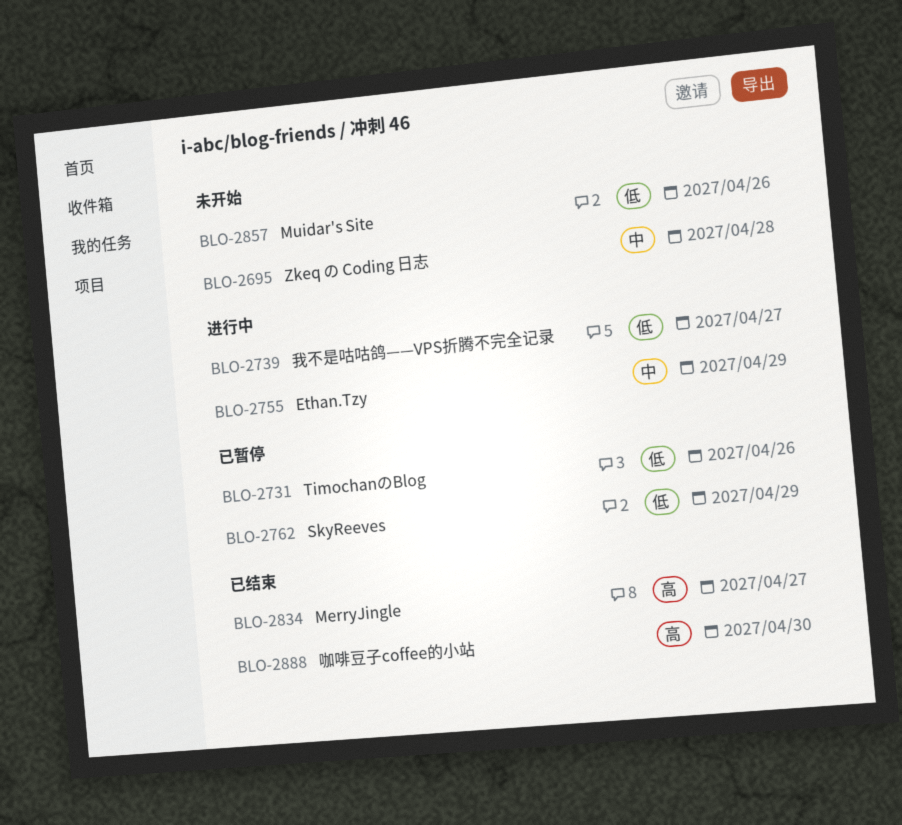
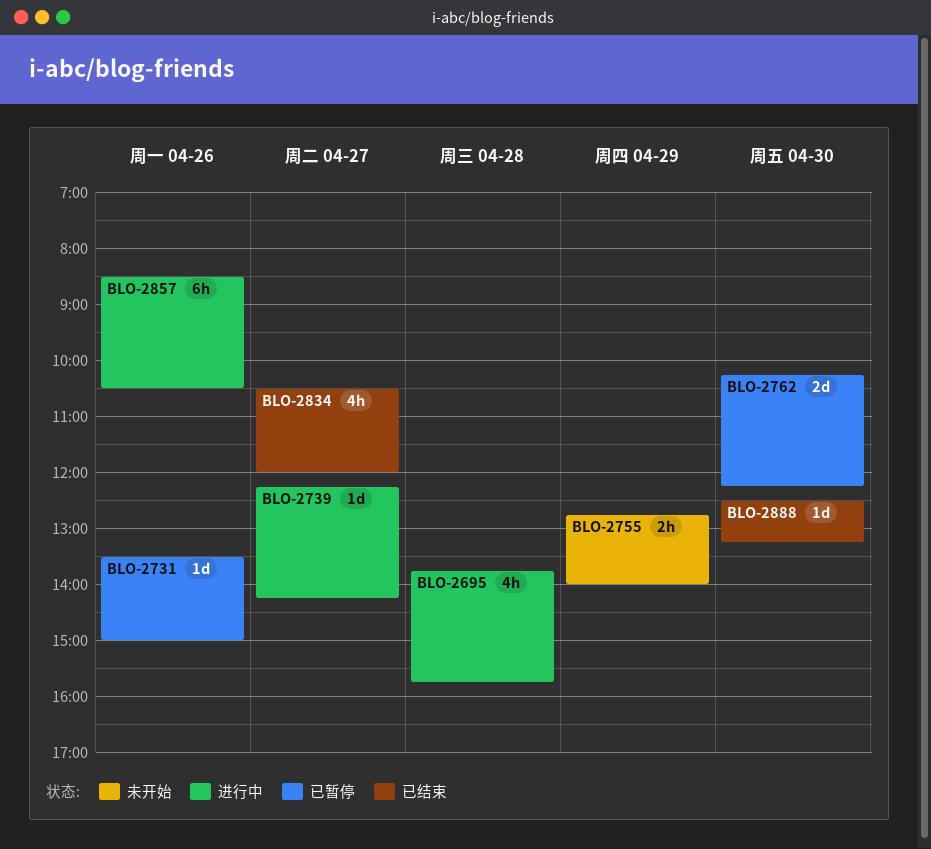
BLO-2695, status: 未开始 -> 进行中
BLO-2755, status: 进行中 -> 未开始
BLO-2762, day: Apr 29 -> Apr 30
BLO-2857, status: 未开始 -> 进行中

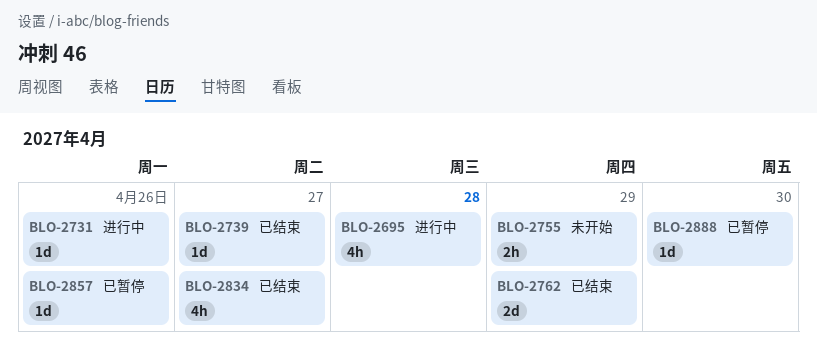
BLO-2731, status: 已暂停 -> 进行中
BLO-2739, status: 进行中 -> 已结束
BLO-2762, status: 已暂停 -> 已结束
BLO-2762, day: Apr 30 -> Apr 29
BLO-2857, status: 进行中 -> 已暂停
BLO-2857, estimate: 6h -> 1d
BLO-2888, status: 已结束 -> 已暂停

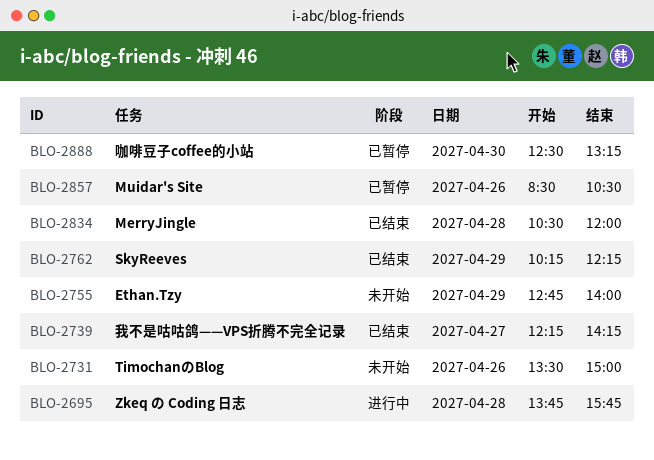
BLO-2731, status: 进行中 -> 未开始
BLO-2834, day: Apr 27 -> Apr 28

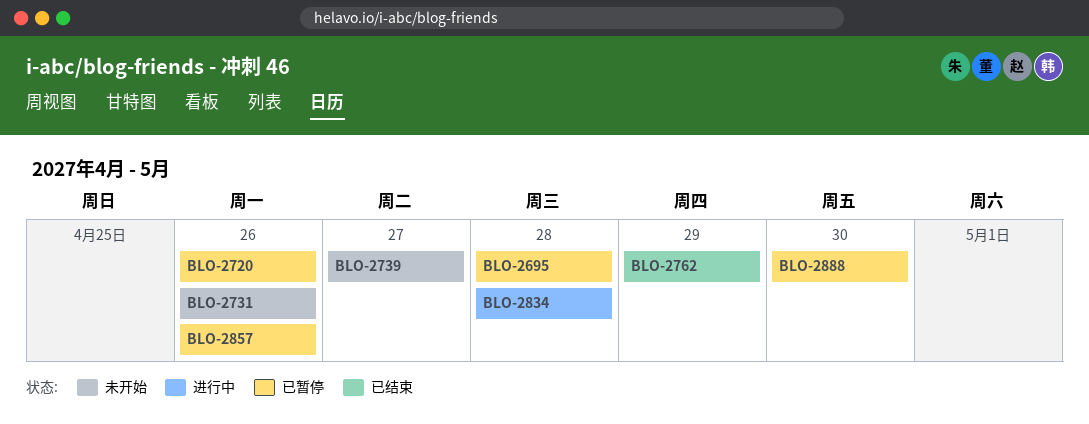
BLO-2695, status: 进行中 -> 已暂停
BLO-2720: none -> present
BLO-2739, status: 已结束 -> 未开始
BLO-2755: present -> none
BLO-2834, status: 已结束 -> 进行中

